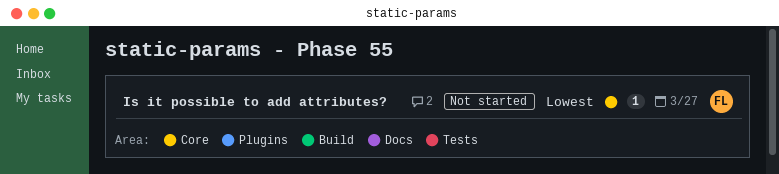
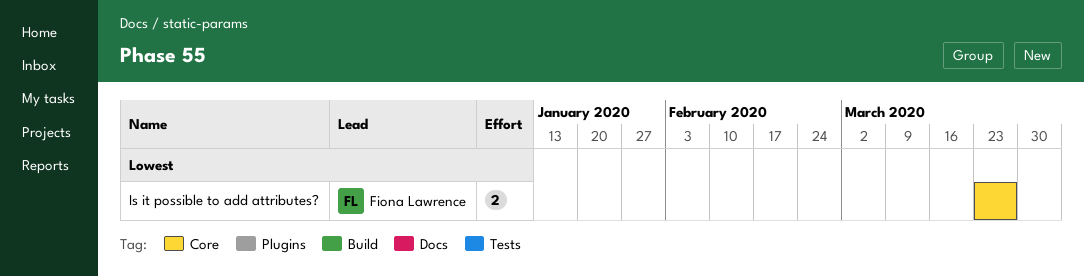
Is it possible to add attributes?, estimate: 1 -> 2

